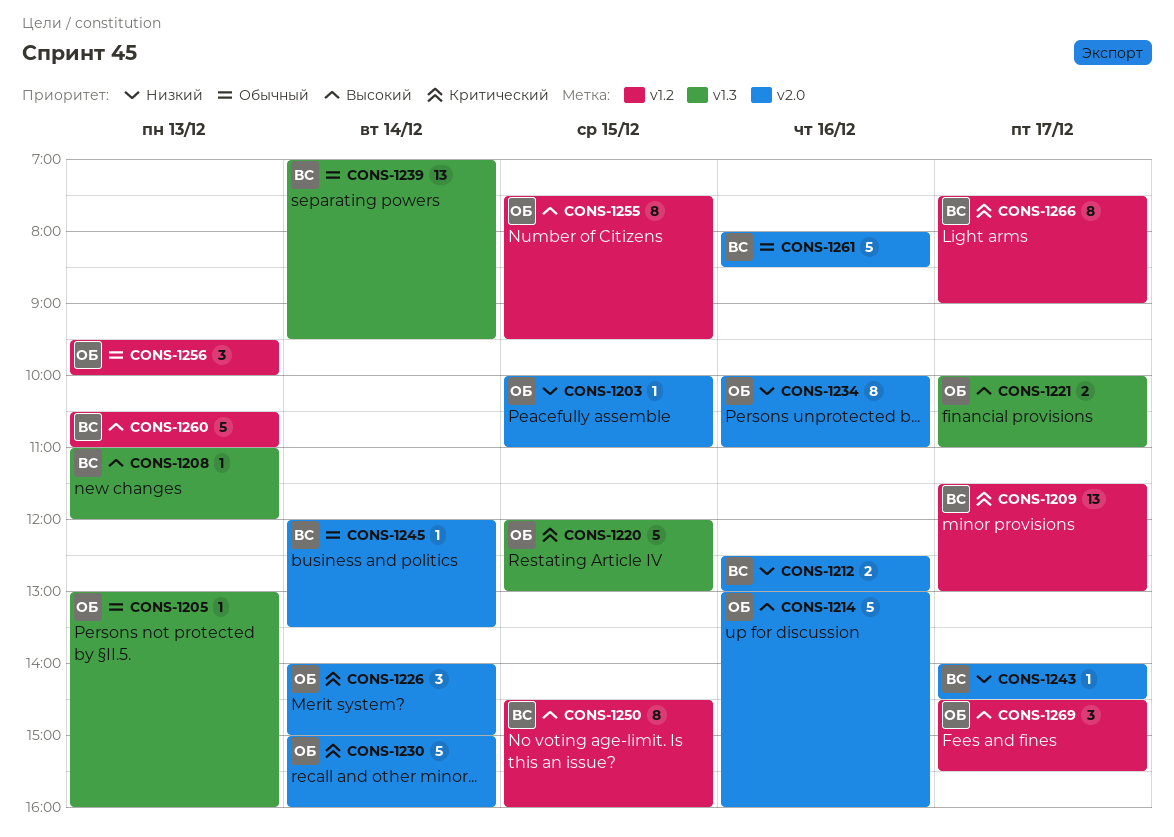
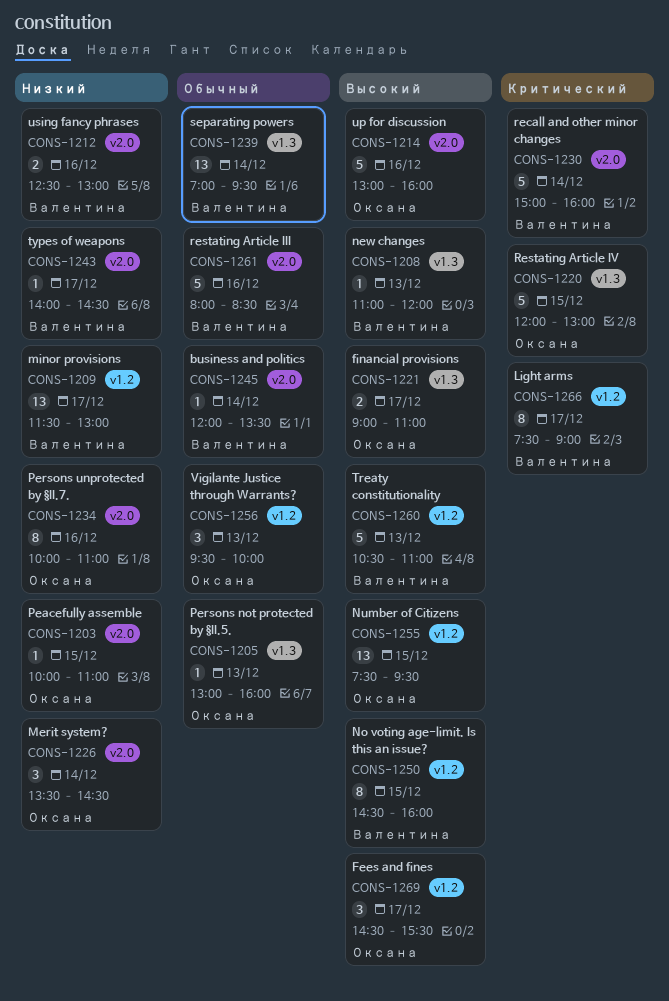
CONS-1209, priority: Критический -> Низкий
CONS-1221, begins: 10:00 -> 09:00
CONS-1226, priority: Критический -> Низкий
CONS-1226, begins: 14:00 -> 13:30
CONS-1226, ends: 15:00 -> 14:30
CONS-1230, owner: Оксана -> Валентина
CONS-1255, estimate: 8 -> 13

